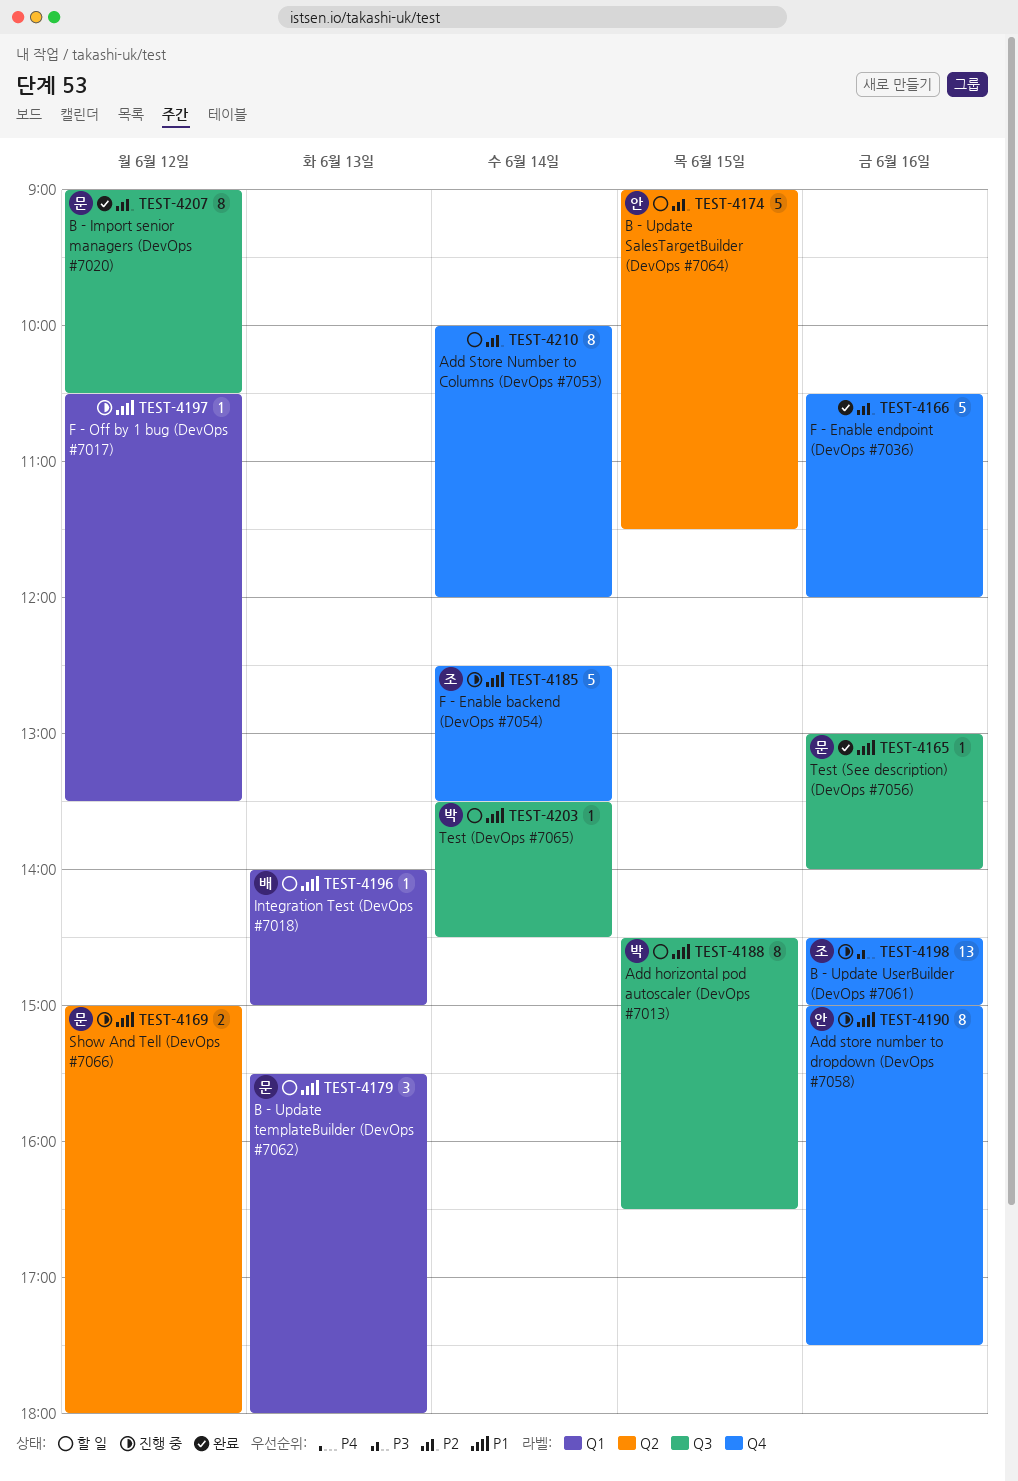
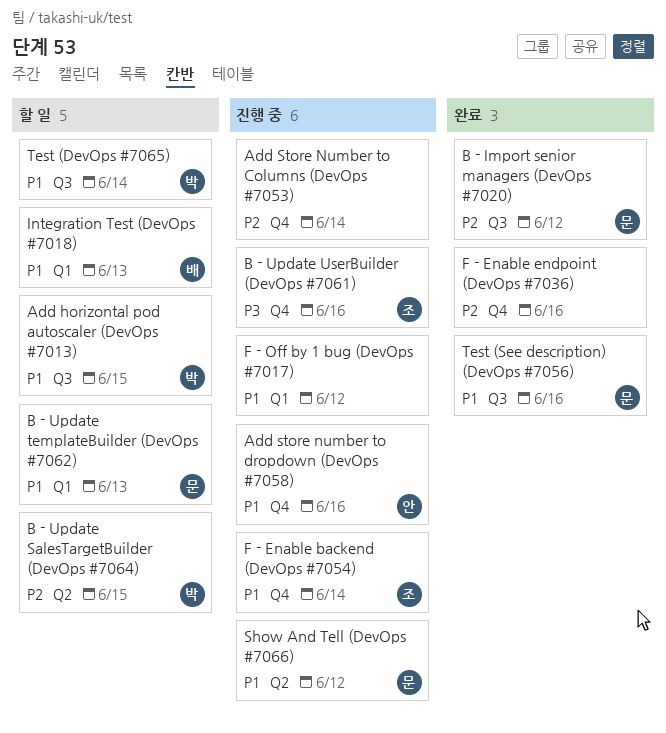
Add Store Number to Columns (DevOps #7053), status: 할 일 -> 진행 중
B - Update SalesTargetBuilder (DevOps #7064), owner: 안 -> 박

